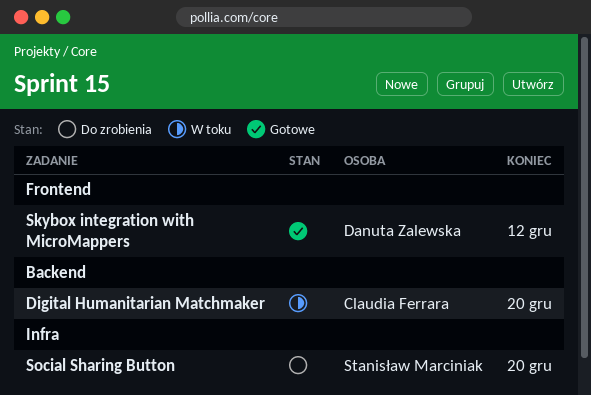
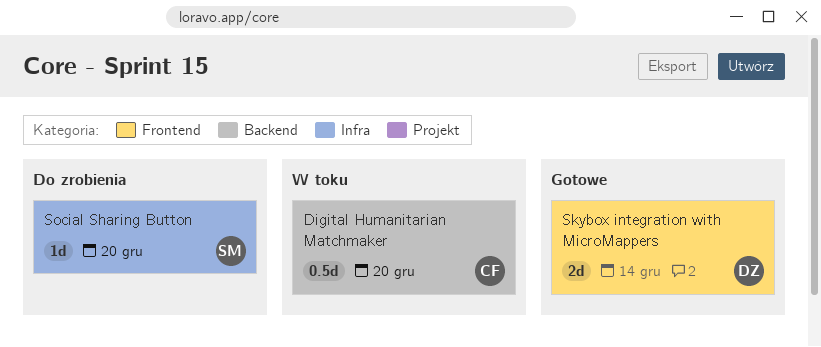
Skybox integration with MicroMappers, due: Dec 12 -> Dec 14

